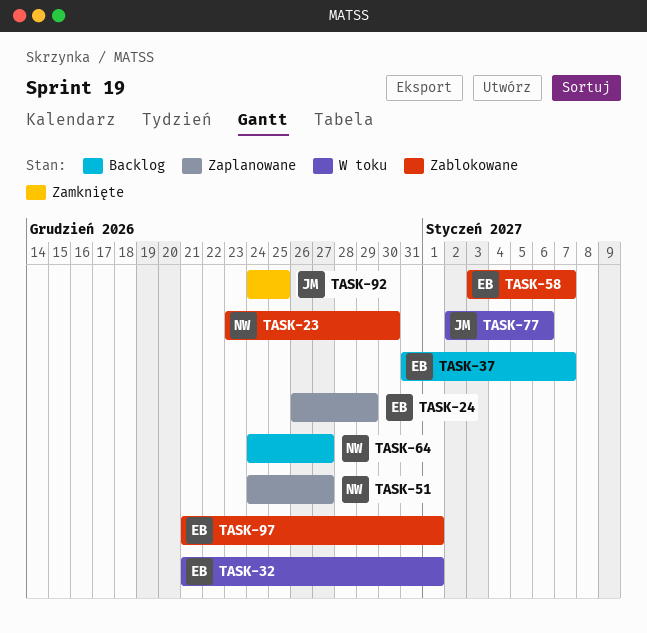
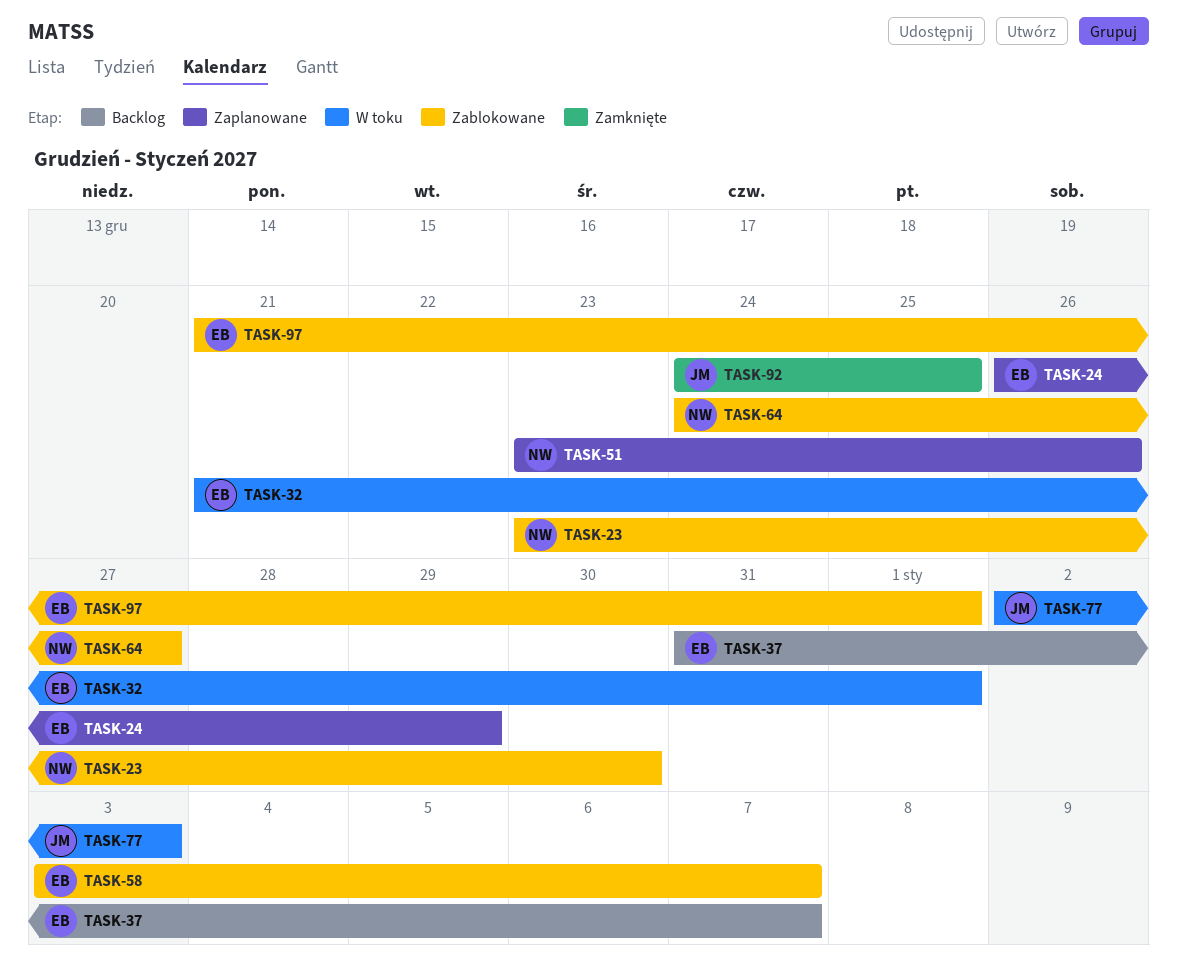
TASK-51, start: Dec 24 -> Dec 23
TASK-51, due: Dec 27 -> Dec 26
TASK-64, status: Backlog -> Zablokowane
TASK-77, due: Jan 6 -> Jan 3

